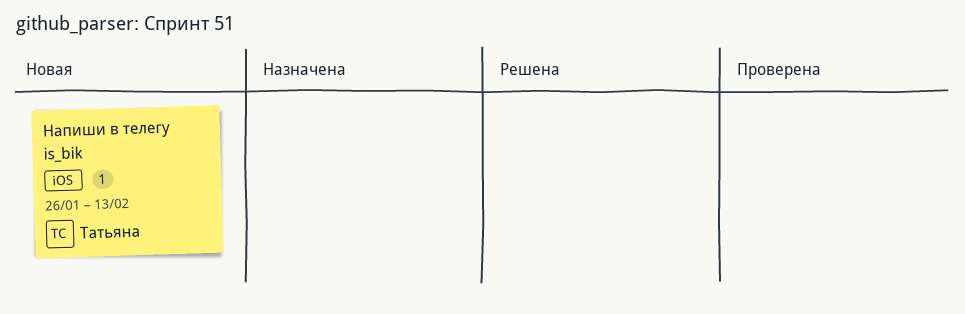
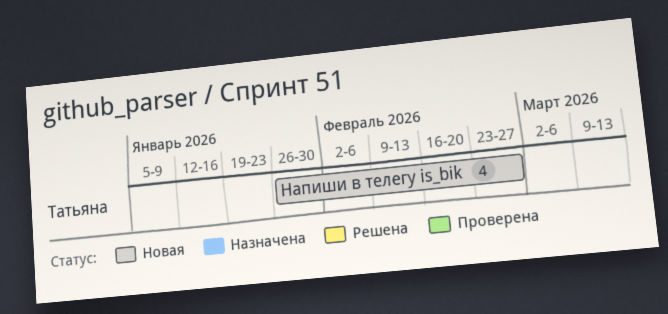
Напиши в телегу is_bik, estimate: 1 -> 4
Напиши в телегу is_bik, due: Feb 13 -> Feb 27

